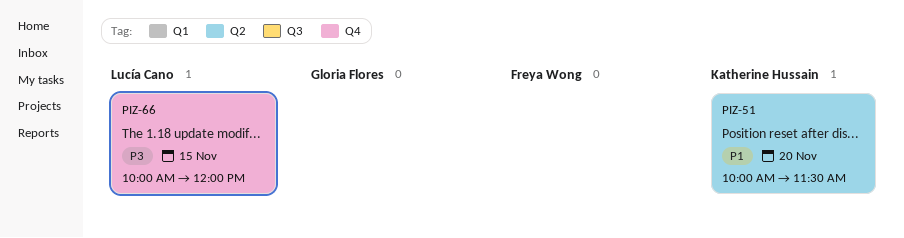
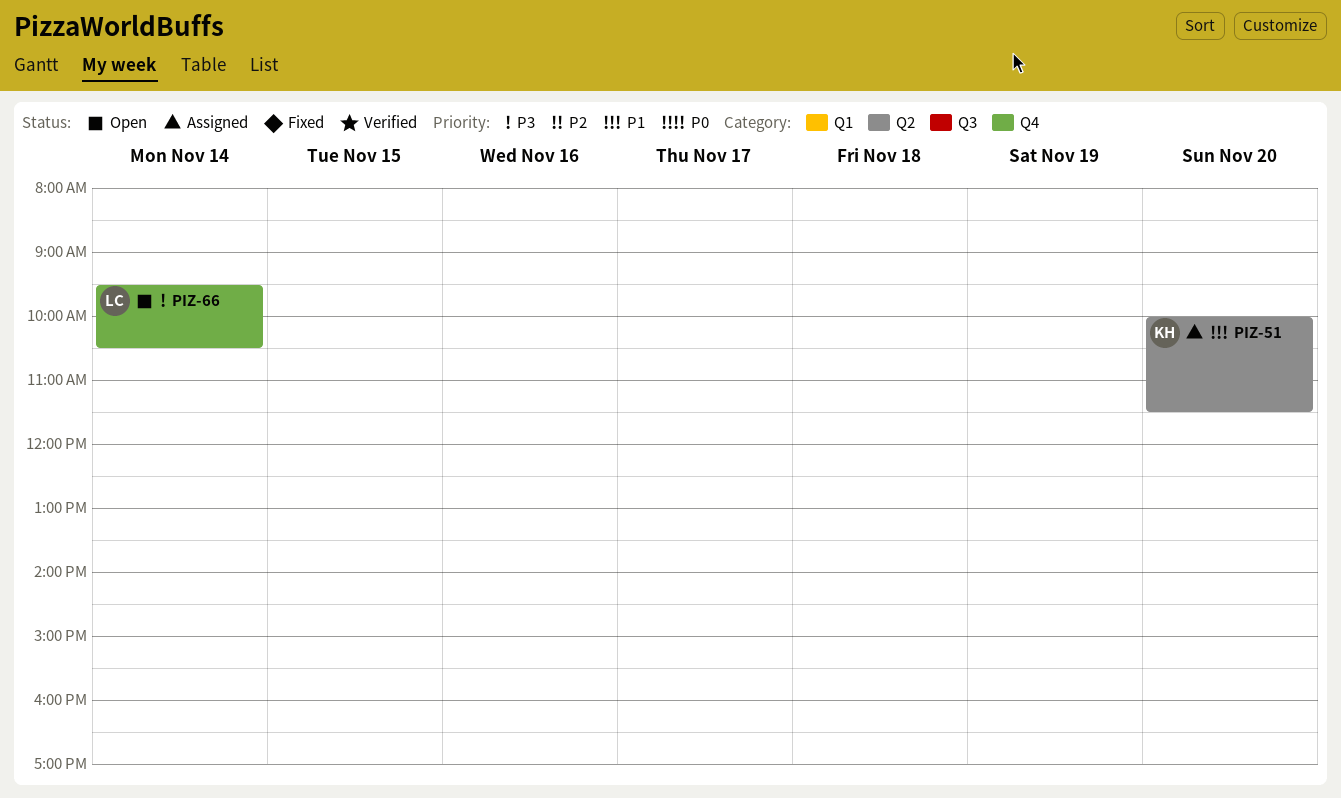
PIZ-66, day: Nov 15 -> Nov 14
PIZ-66, begins: 10:00 -> 09:30
PIZ-66, ends: 12:00 -> 10:30

